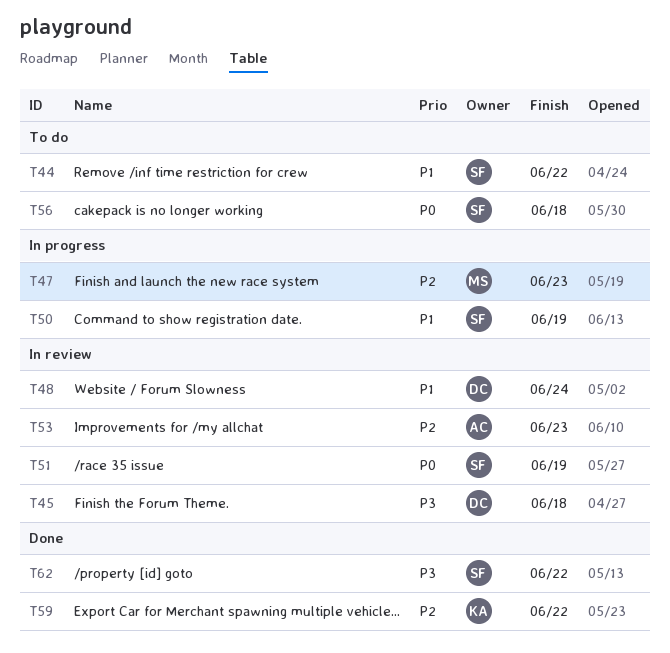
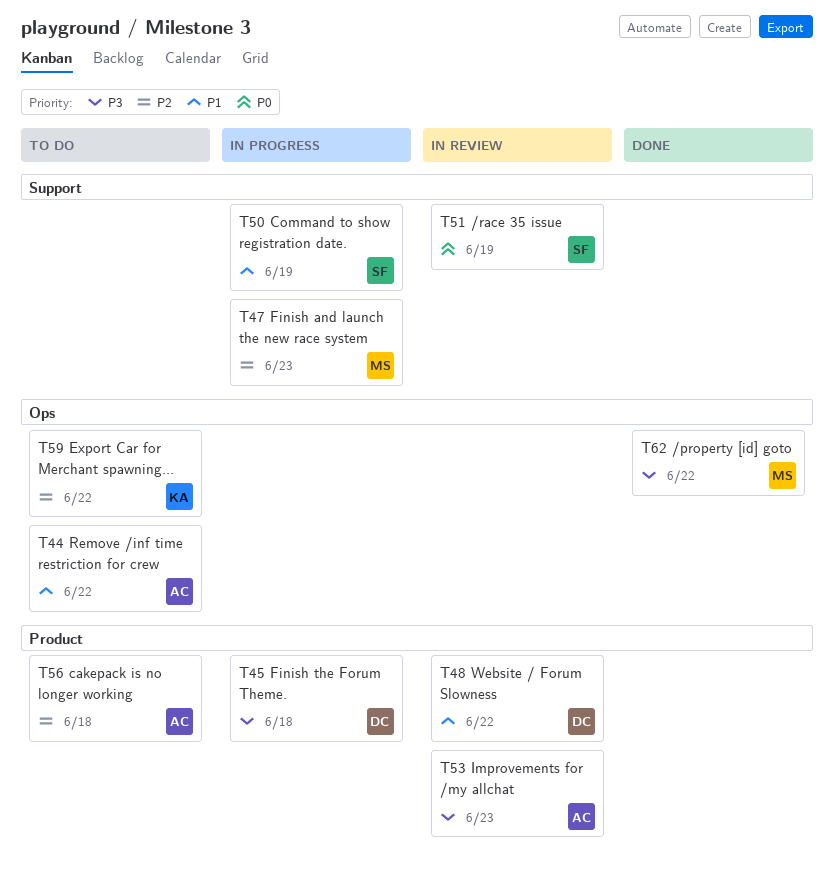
T44, owner: SF -> AC
T45, status: In review -> In progress
T48, due: Jun 24 -> Jun 22
T53, priority: P2 -> P3
T56, owner: SF -> AC
T56, priority: P0 -> P2
T59, status: Done -> To do
T62, owner: SF -> MS

